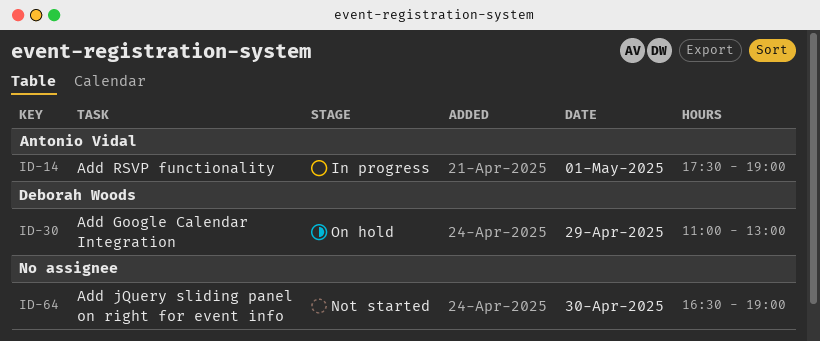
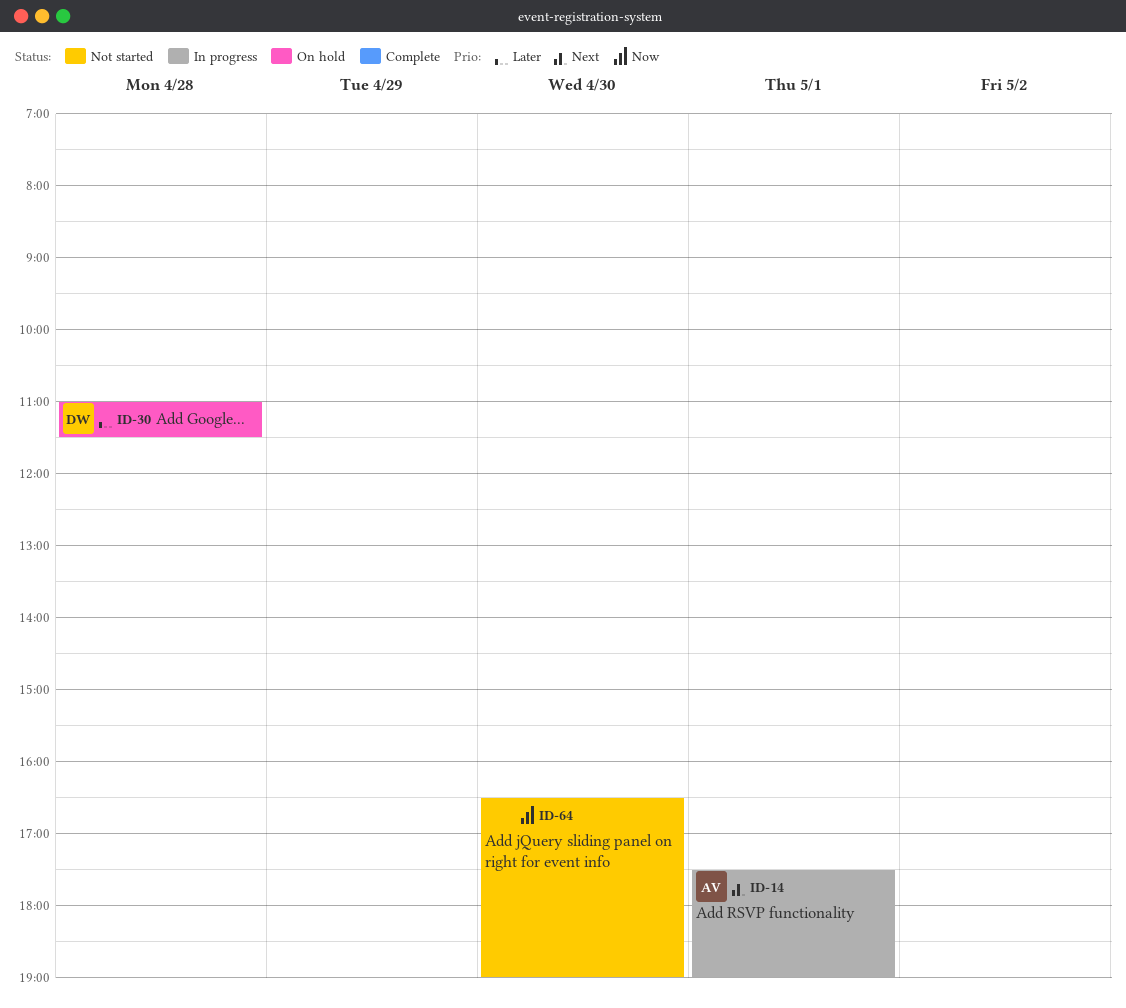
ID-30, day: Apr 29 -> Apr 28
ID-30, ends: 13:00 -> 11:30

